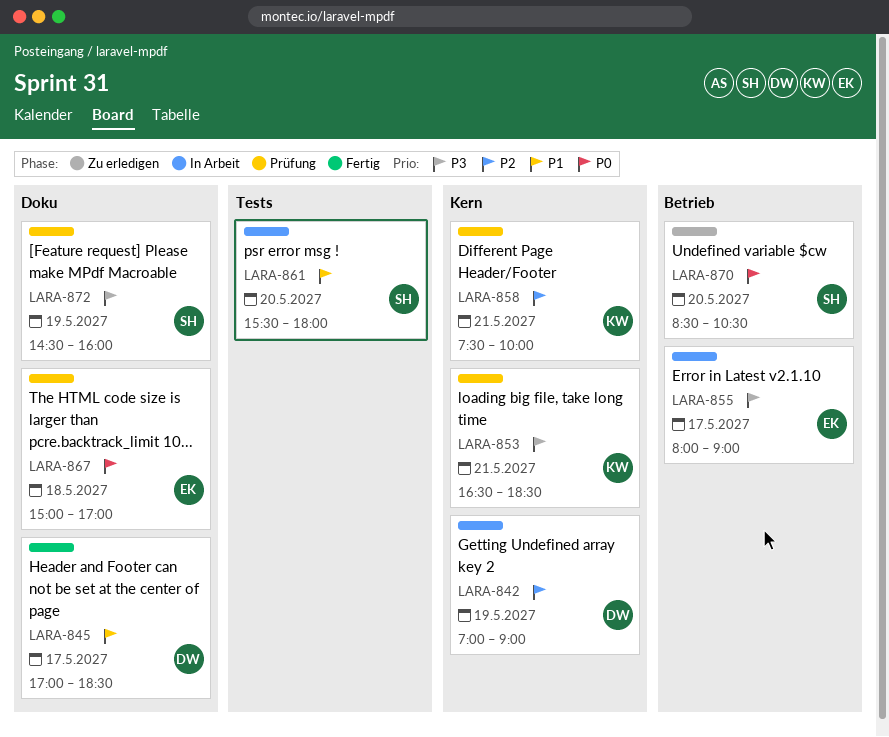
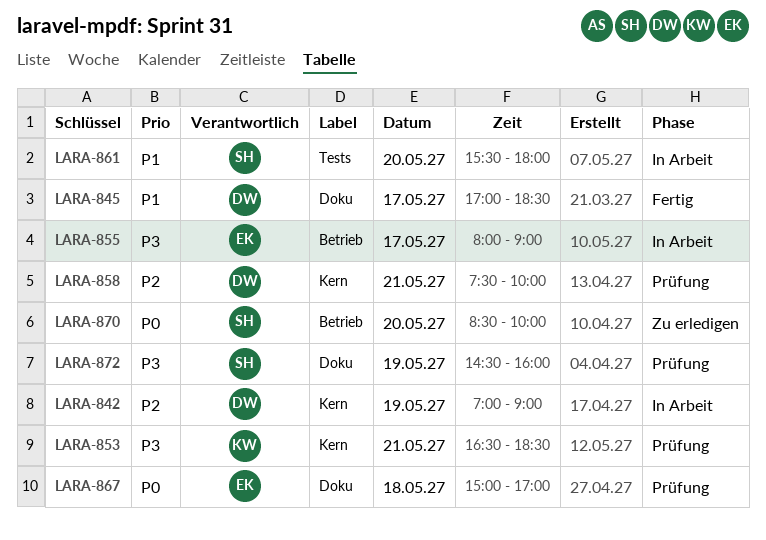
LARA-858, owner: KW -> DW
LARA-870, ends: 10:30 -> 10:00

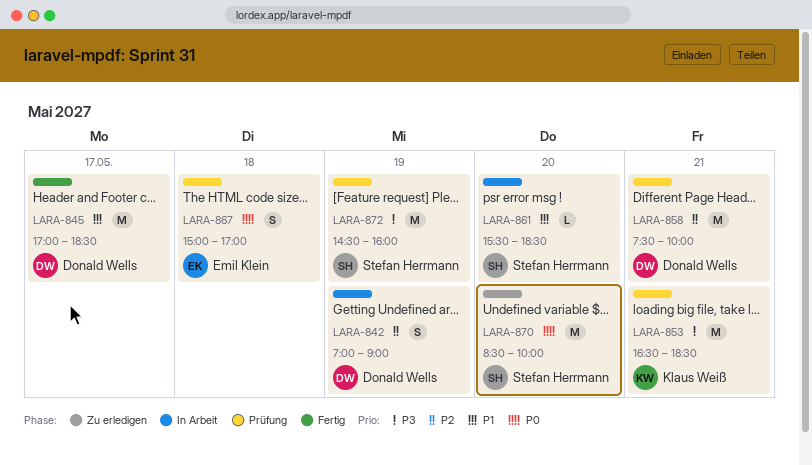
LARA-855: present -> none
LARA-861, ends: 18:00 -> 18:30

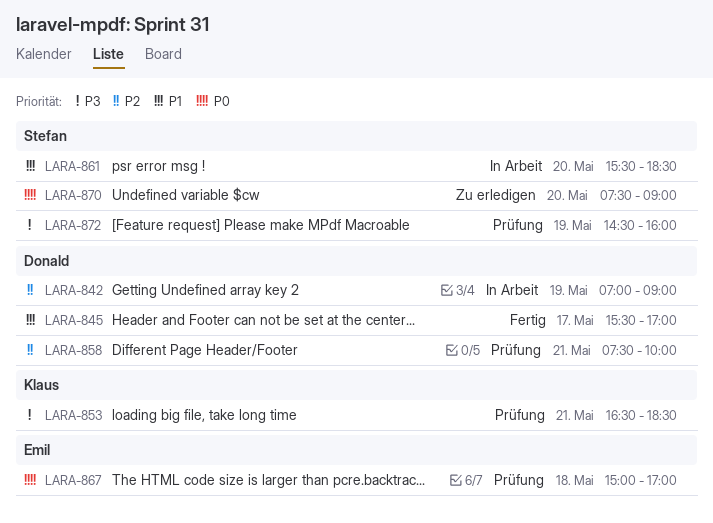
LARA-845, begins: 17:00 -> 15:30
LARA-845, ends: 18:30 -> 17:00
LARA-870, begins: 08:30 -> 07:30
LARA-870, ends: 10:00 -> 09:00

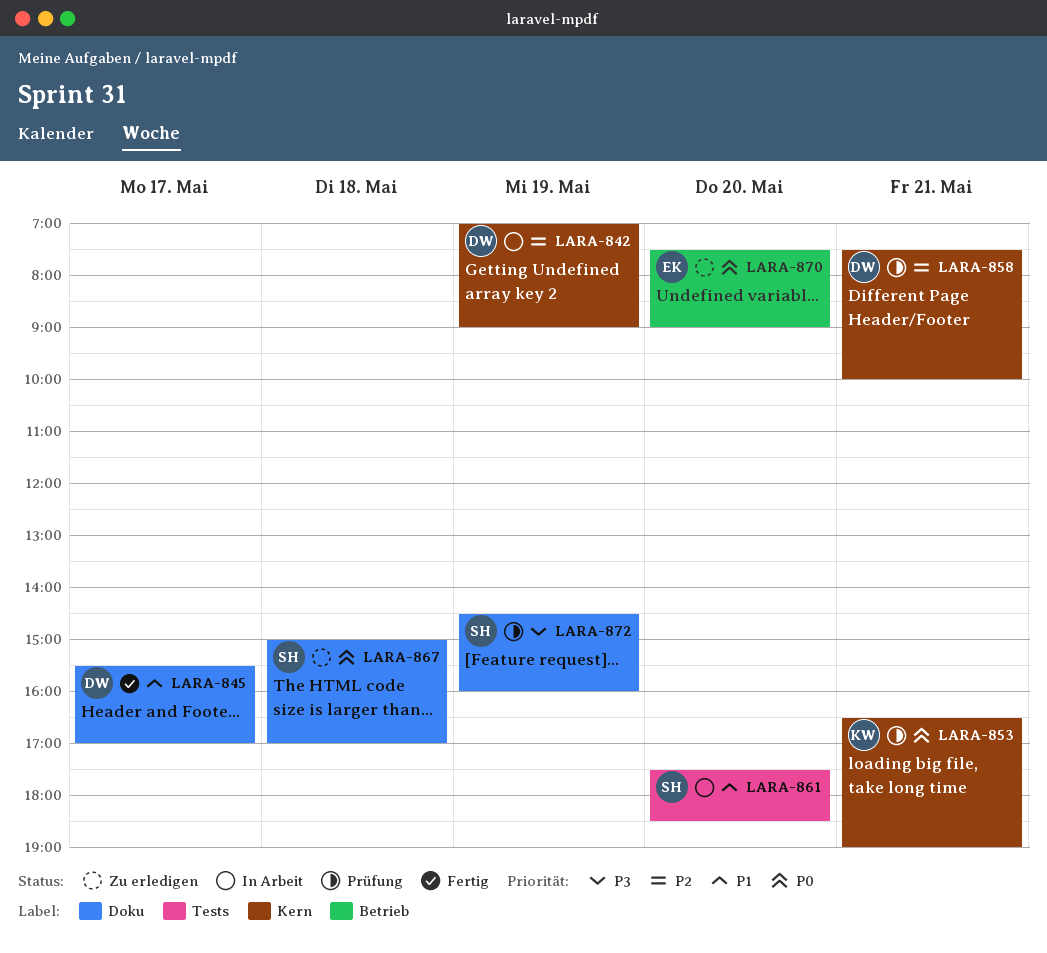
LARA-853, priority: P3 -> P0
LARA-853, ends: 18:30 -> 19:00
LARA-861, begins: 15:30 -> 17:30
LARA-867, status: Prüfung -> Zu erledigen
LARA-867, owner: Emil -> Stefan
LARA-870, owner: Stefan -> Emil

